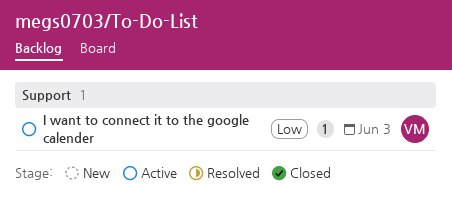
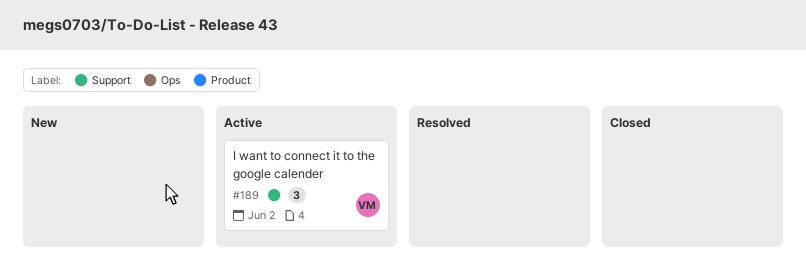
I want to connect it to the google calender, estimate: 1 -> 3
I want to connect it to the google calender, due: Jun 3 -> Jun 2

